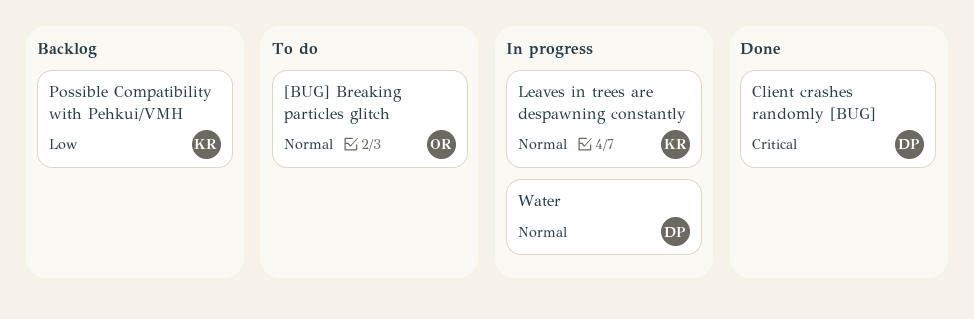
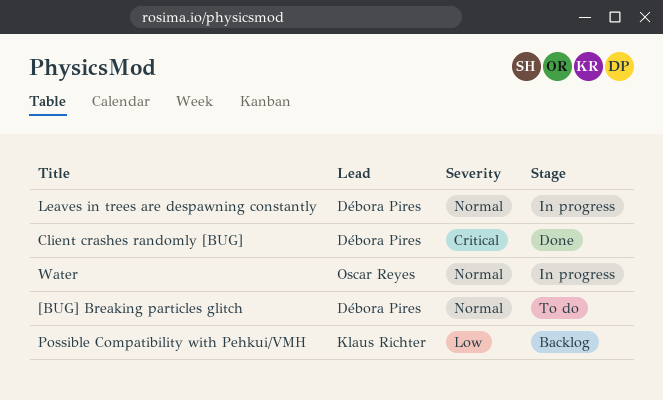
[BUG] Breaking particles glitch, owner: Oscar Reyes -> Débora Pires
Leaves in trees are despawning constantly, owner: Klaus Richter -> Débora Pires
Water, owner: Débora Pires -> Oscar Reyes

